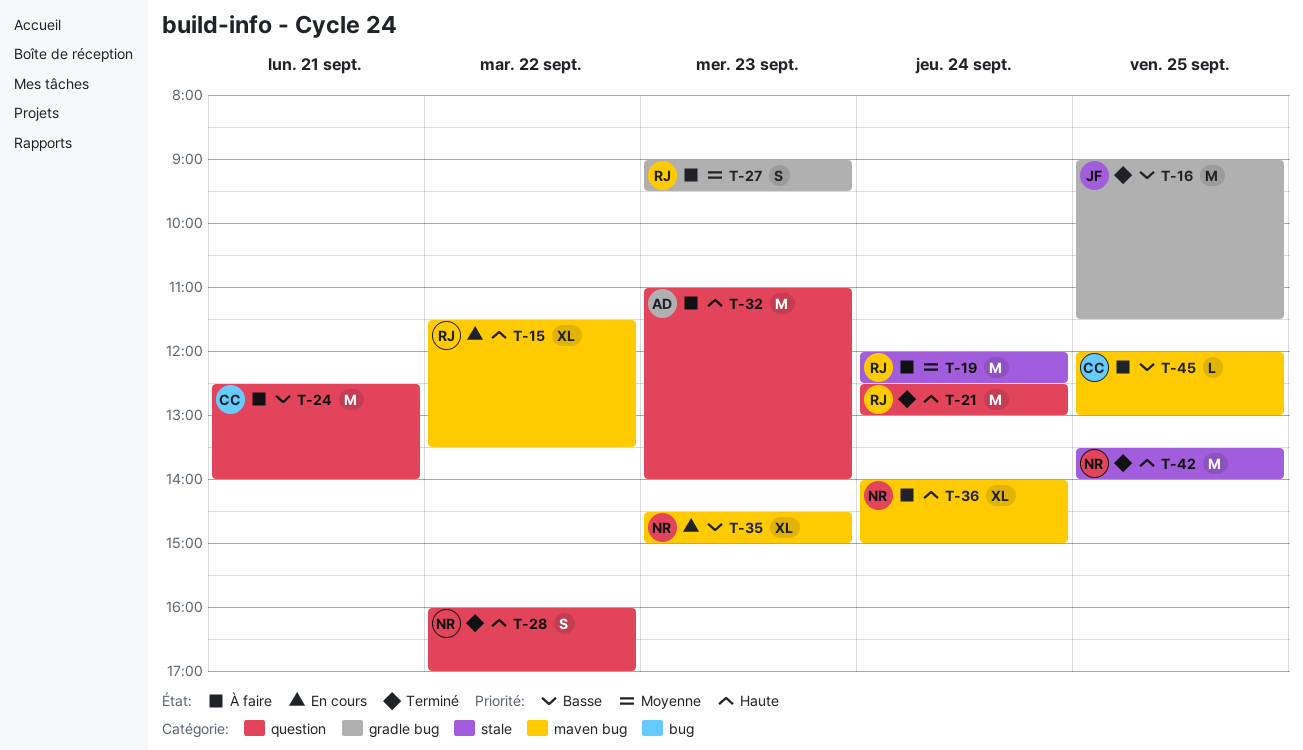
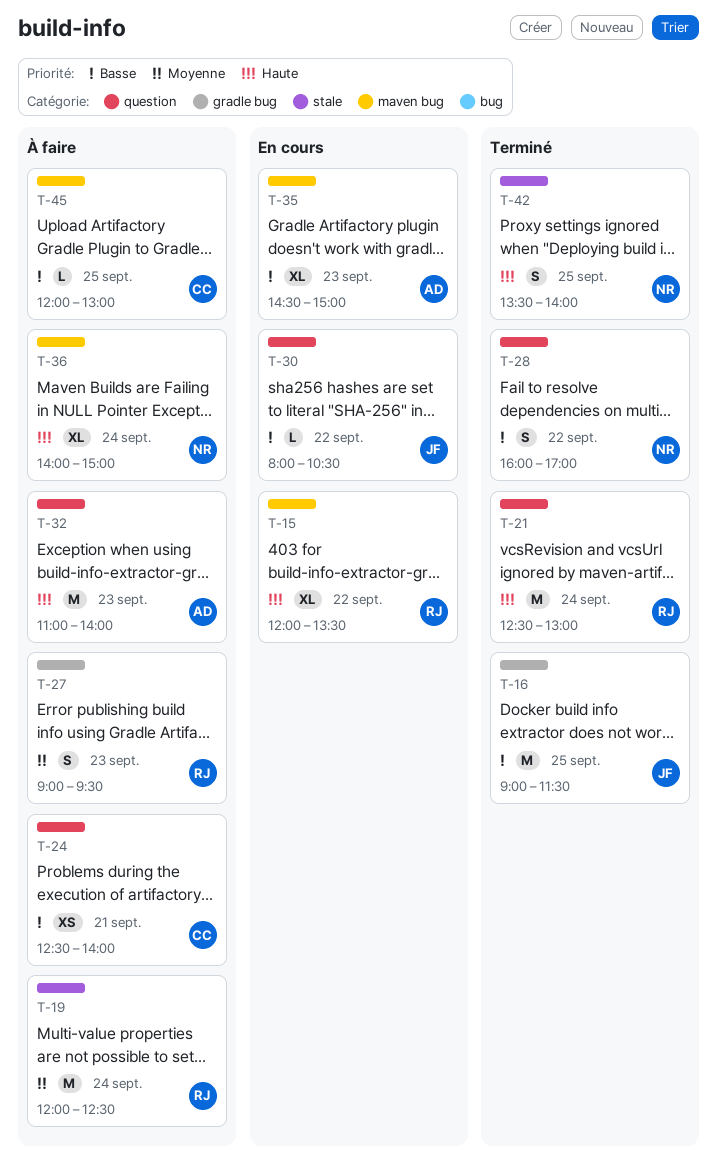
T-15, begins: 11:30 -> 12:00
T-24, estimate: M -> XS
T-28, priority: Haute -> Basse
T-30: none -> present
T-35, owner: NR -> AD
T-42, estimate: M -> S

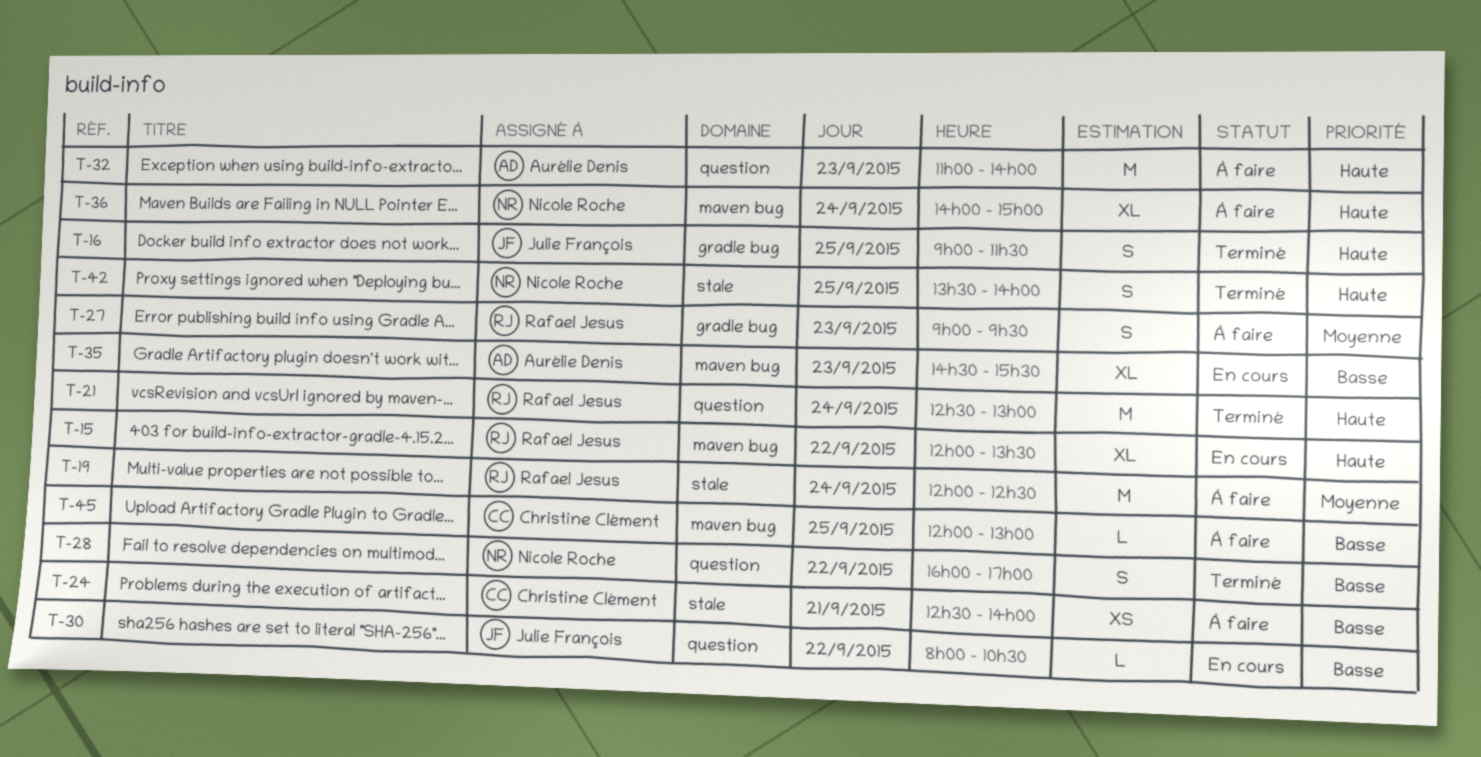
T-16, priority: Basse -> Haute
T-16, estimate: M -> S
T-24, label: question -> stale
T-35, ends: 15:00 -> 15:30

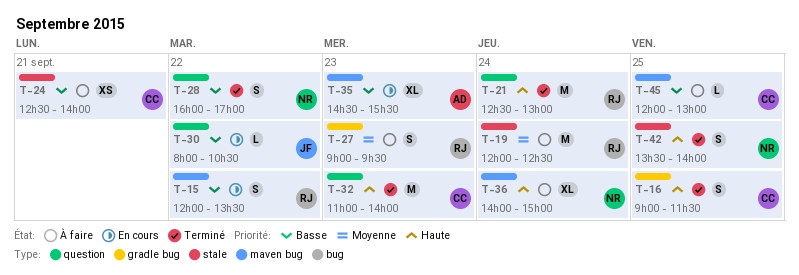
T-15, priority: Haute -> Basse
T-15, estimate: XL -> S
T-16, owner: Julie François -> Christine Clément
T-32, status: À faire -> Terminé
T-32, owner: Aurélie Denis -> Christine Clément

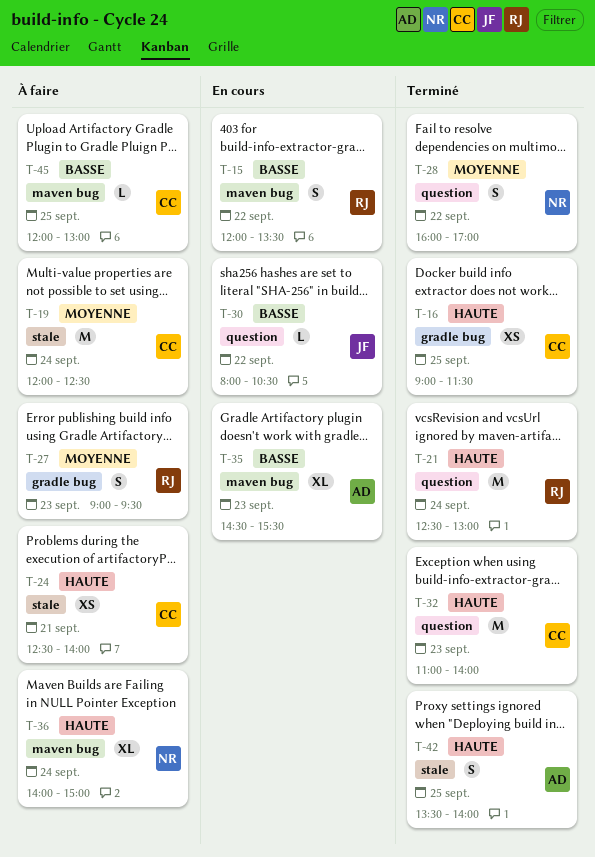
T-16, estimate: S -> XS
T-19, owner: RJ -> CC
T-24, priority: Basse -> Haute
T-28, priority: Basse -> Moyenne
T-42, owner: NR -> AD

